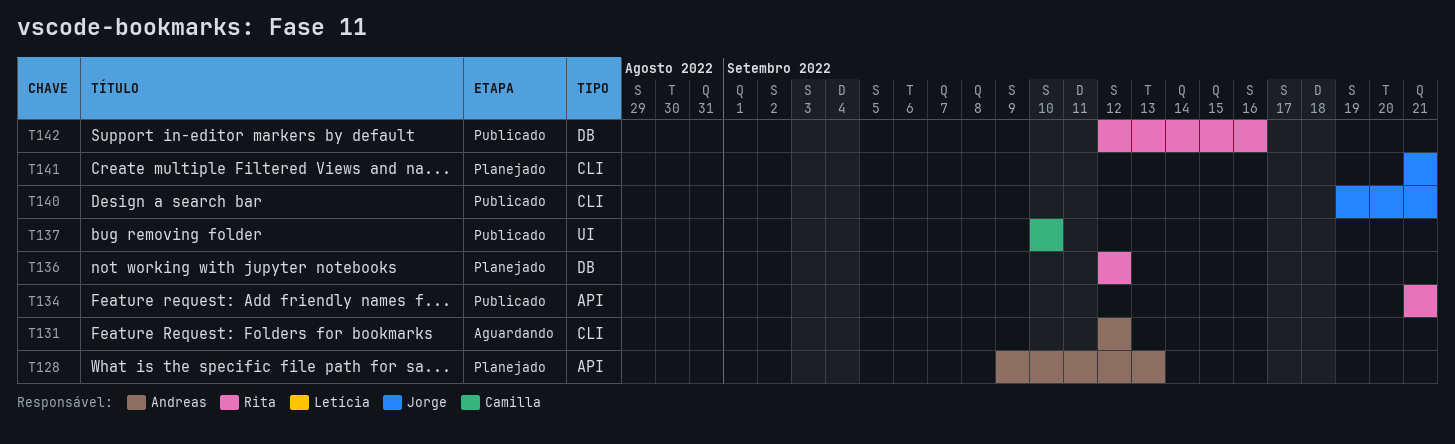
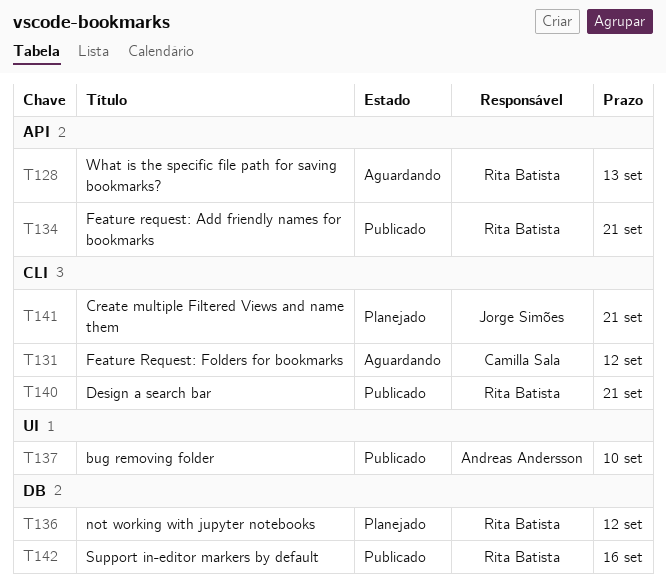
T128, status: Planejado -> Aguardando
T128, owner: Andreas Andersson -> Rita Batista
T131, owner: Andreas Andersson -> Camilla Sala
T137, owner: Camilla Sala -> Andreas Andersson
T140, owner: Jorge Simões -> Rita Batista

